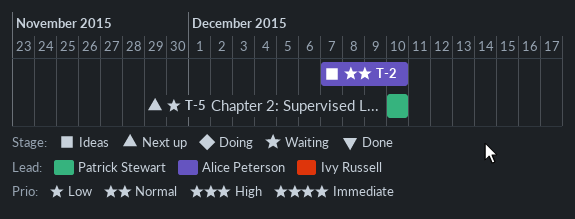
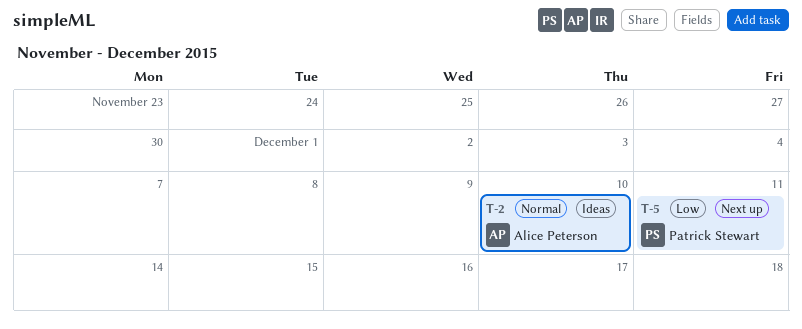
T-5, due: Dec 10 -> Dec 11

